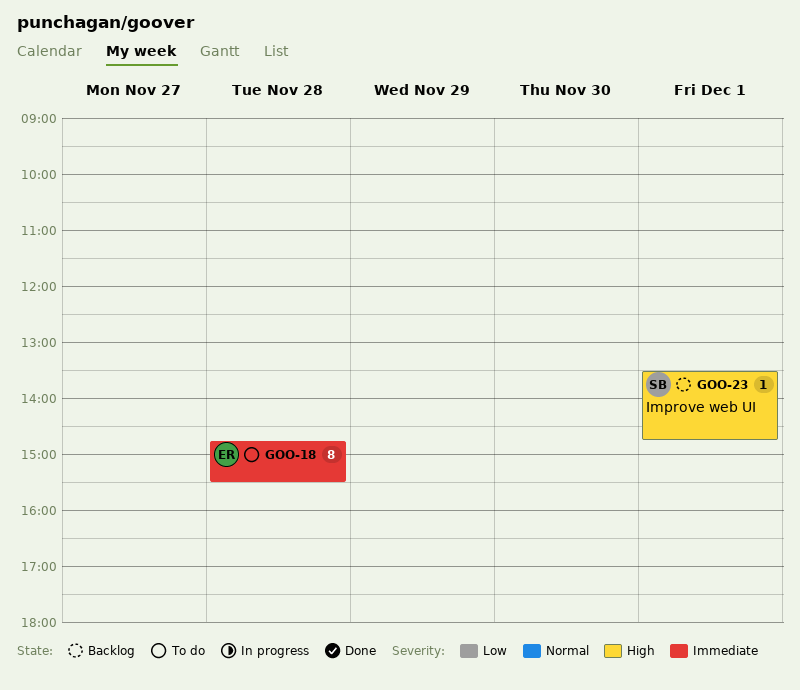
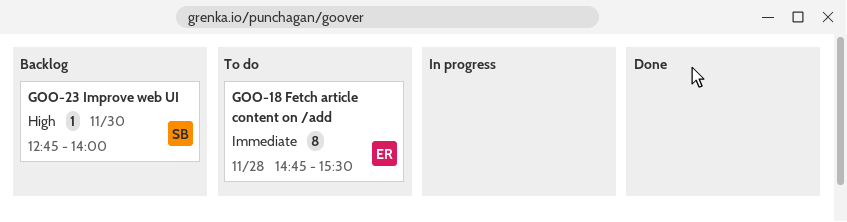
GOO-23, day: Dec 1 -> Nov 30
GOO-23, begins: 13:30 -> 12:45
GOO-23, ends: 14:45 -> 14:00

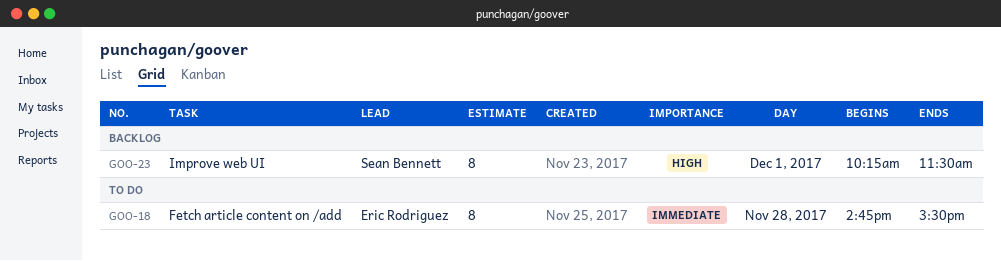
GOO-23, estimate: 1 -> 8
GOO-23, day: Nov 30 -> Dec 1
GOO-23, begins: 12:45 -> 10:15
GOO-23, ends: 14:00 -> 11:30

